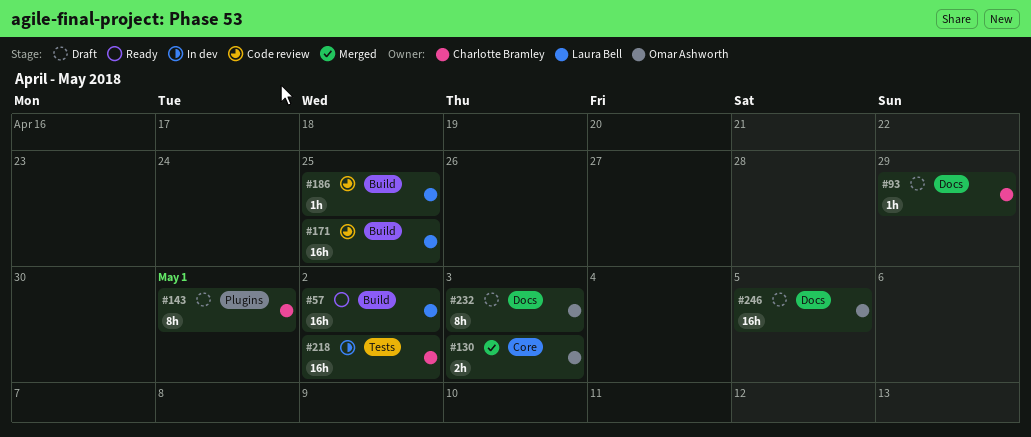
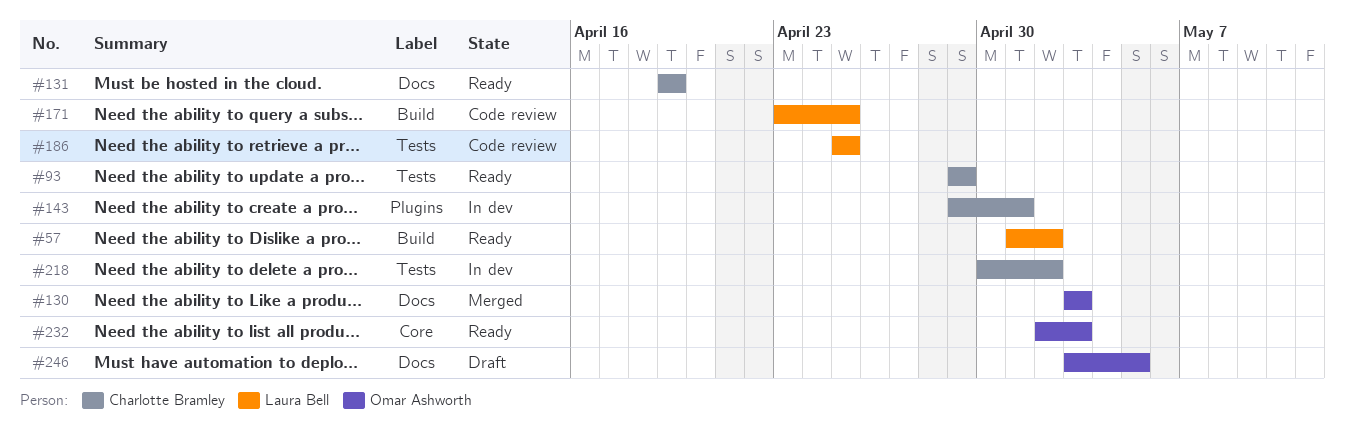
#93, status: Draft -> Ready
#93, label: Docs -> Tests
#130, label: Core -> Docs
#131: none -> present
#143, status: Draft -> In dev
#186, label: Build -> Tests
#232, status: Draft -> Ready
#232, label: Docs -> Core

